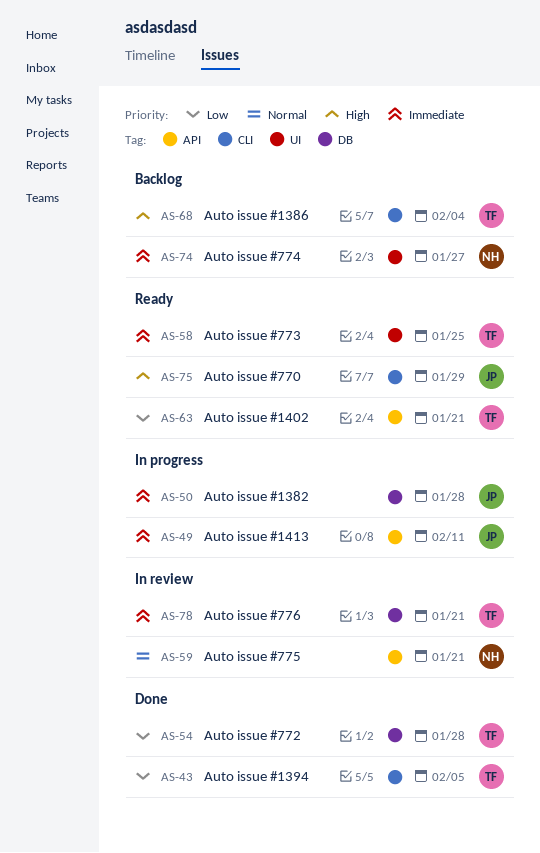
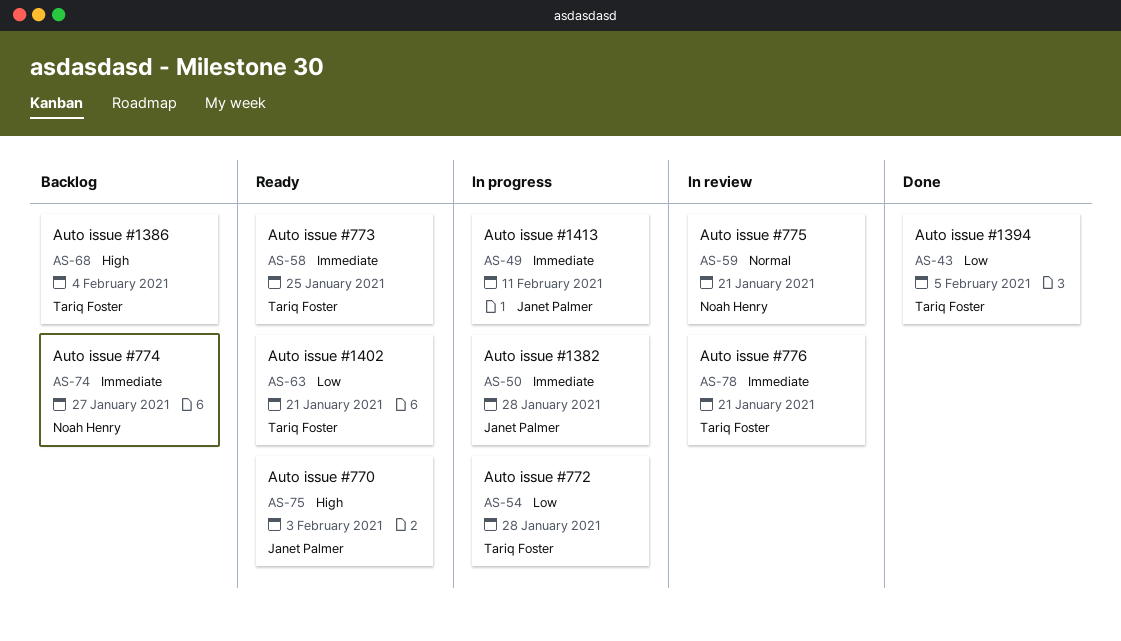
AS-54, status: Done -> In progress
AS-75, due: Jan 29 -> Feb 3

